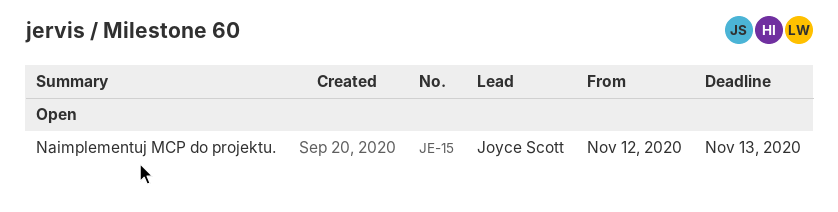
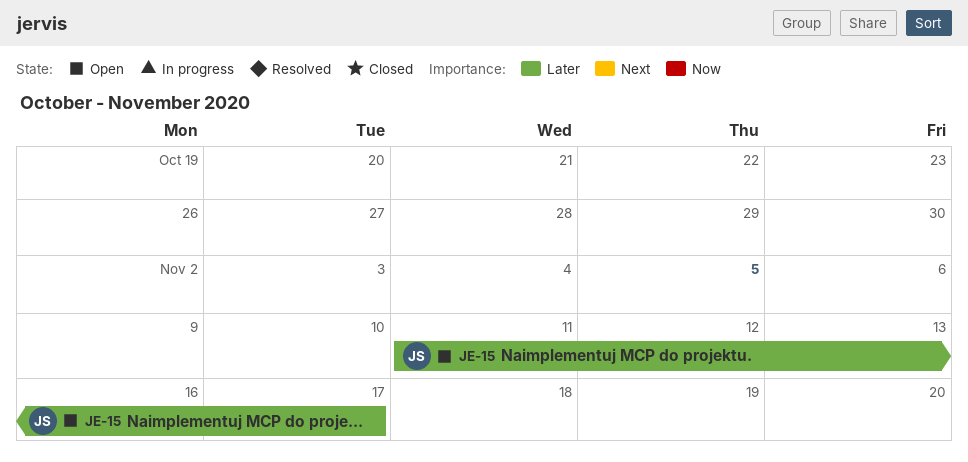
JE-15, start: Nov 12 -> Nov 11
JE-15, due: Nov 13 -> Nov 17

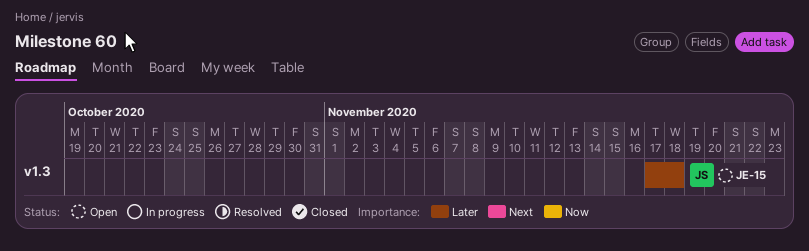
JE-15, start: Nov 11 -> Nov 17
JE-15, due: Nov 17 -> Nov 18

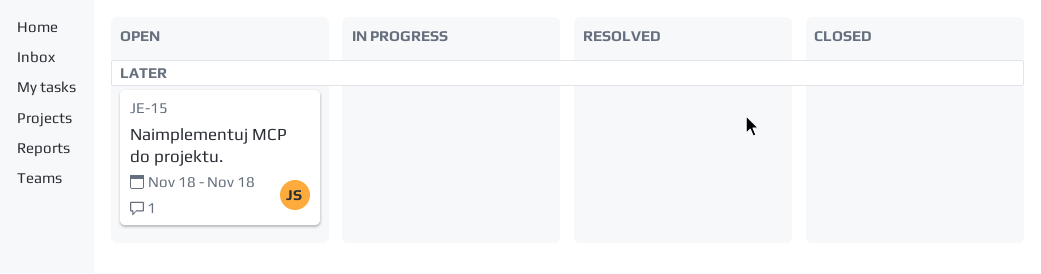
JE-15, start: Nov 17 -> Nov 18

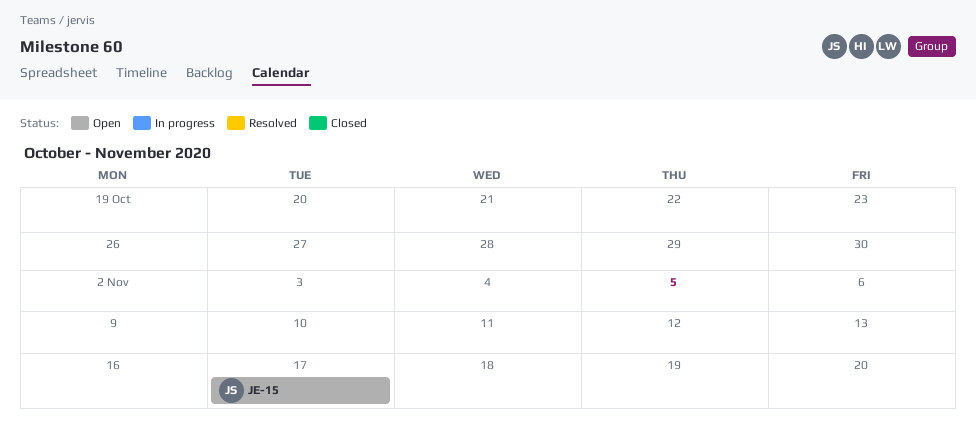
JE-15, start: Nov 18 -> Nov 17
JE-15, due: Nov 18 -> Nov 17

